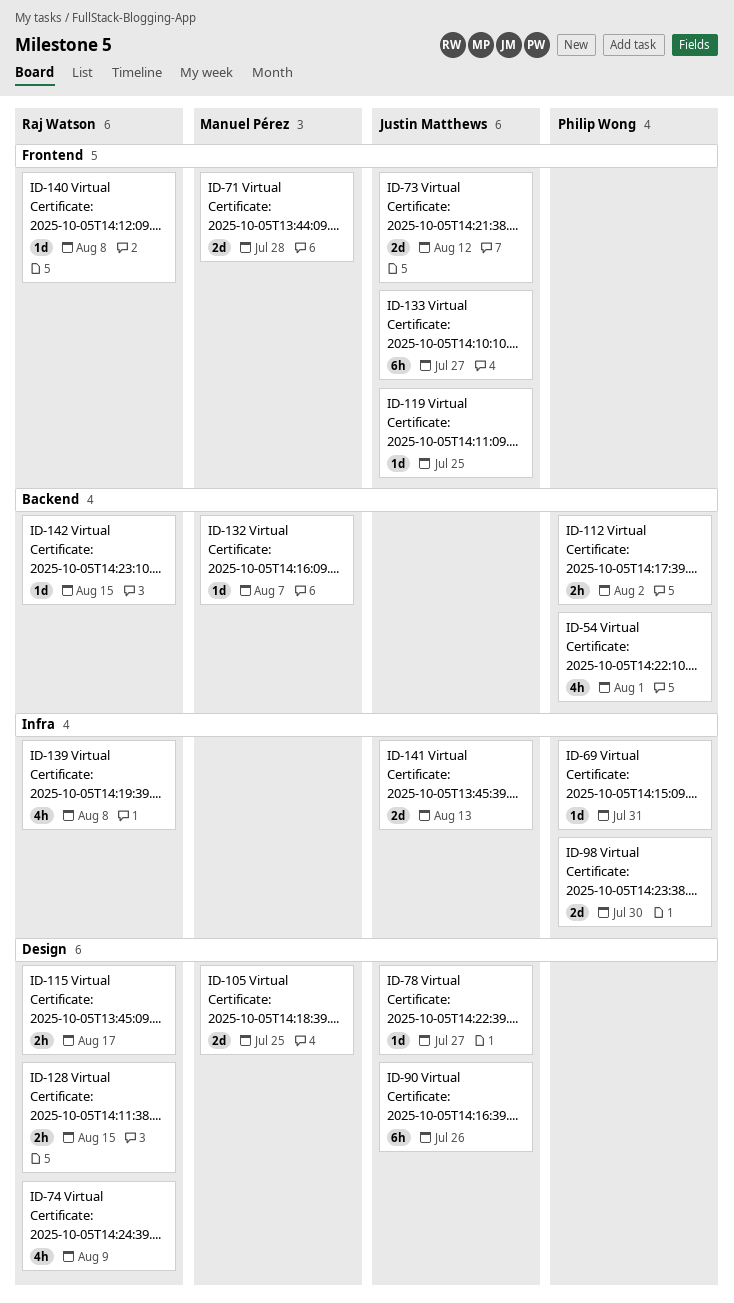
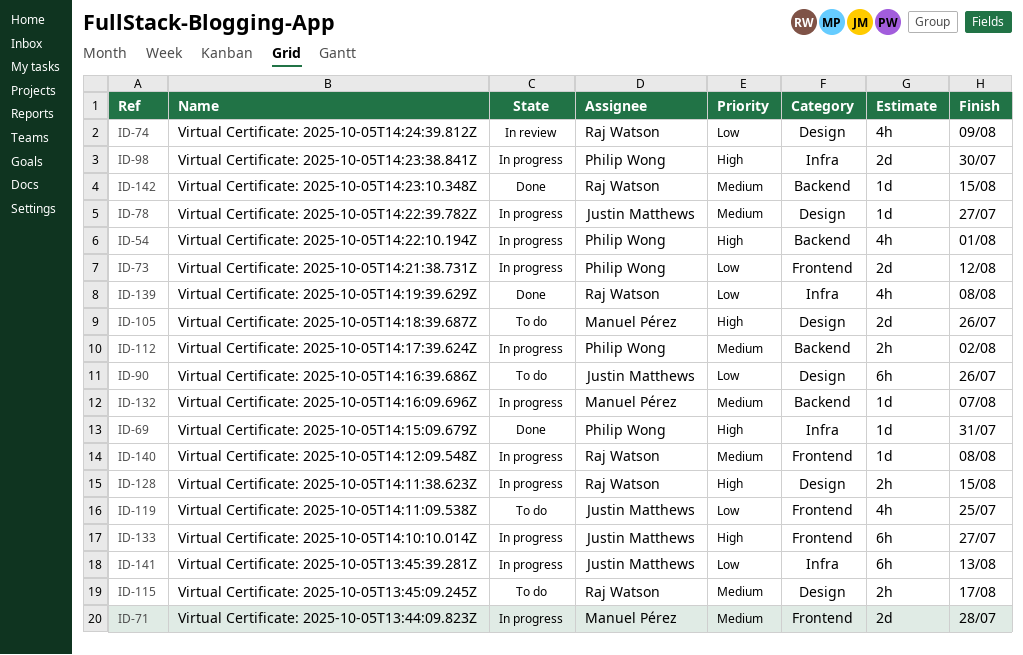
ID-73, owner: Justin Matthews -> Philip Wong
ID-105, due: Jul 25 -> Jul 26
ID-119, estimate: 1d -> 4h
ID-141, estimate: 2d -> 6h

